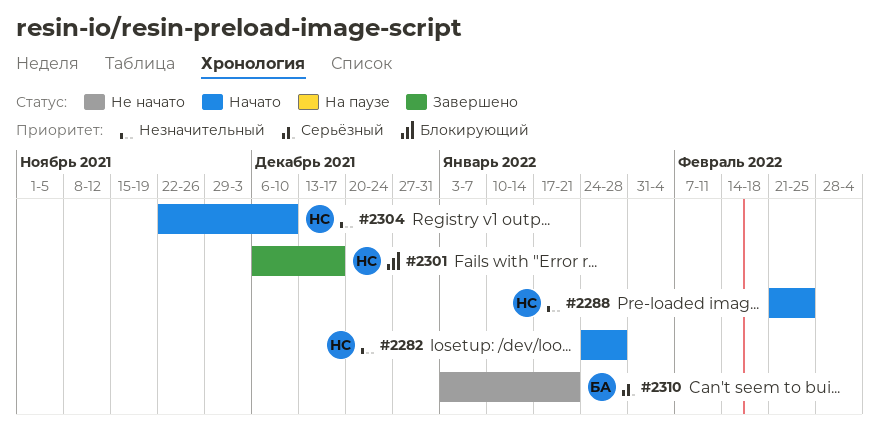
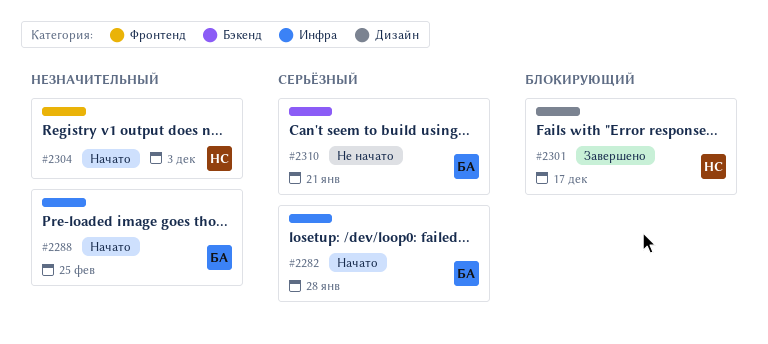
#2282, owner: НС -> БА
#2282, priority: Незначительный -> Серьёзный
#2288, owner: НС -> БА
#2304, due: Dec 10 -> Dec 3

